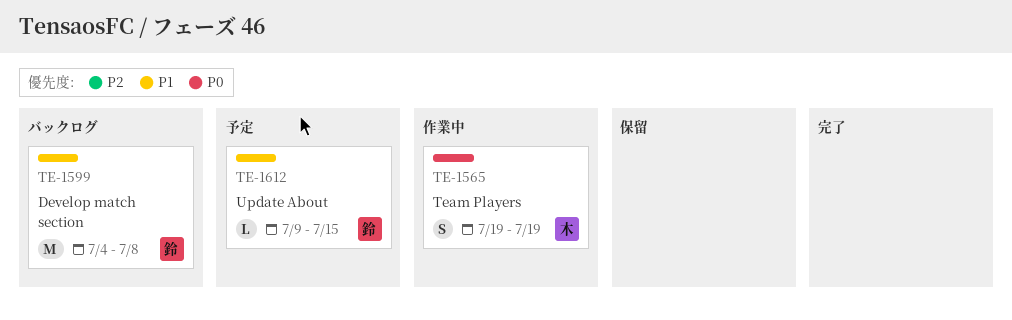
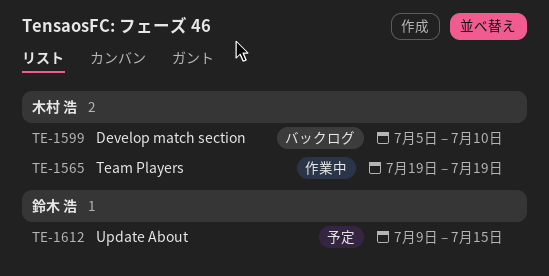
TE-1599, owner: 鈴木 浩 -> 木村 浩
TE-1599, start: Jul 4 -> Jul 5
TE-1599, due: Jul 8 -> Jul 10

